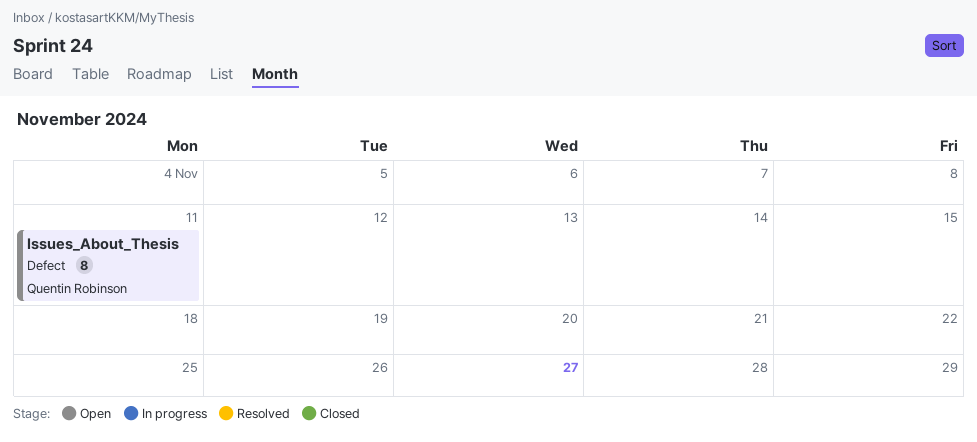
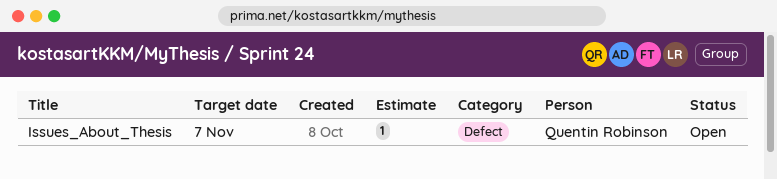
Issues_About_Thesis, estimate: 8 -> 1
Issues_About_Thesis, due: Nov 11 -> Nov 7

